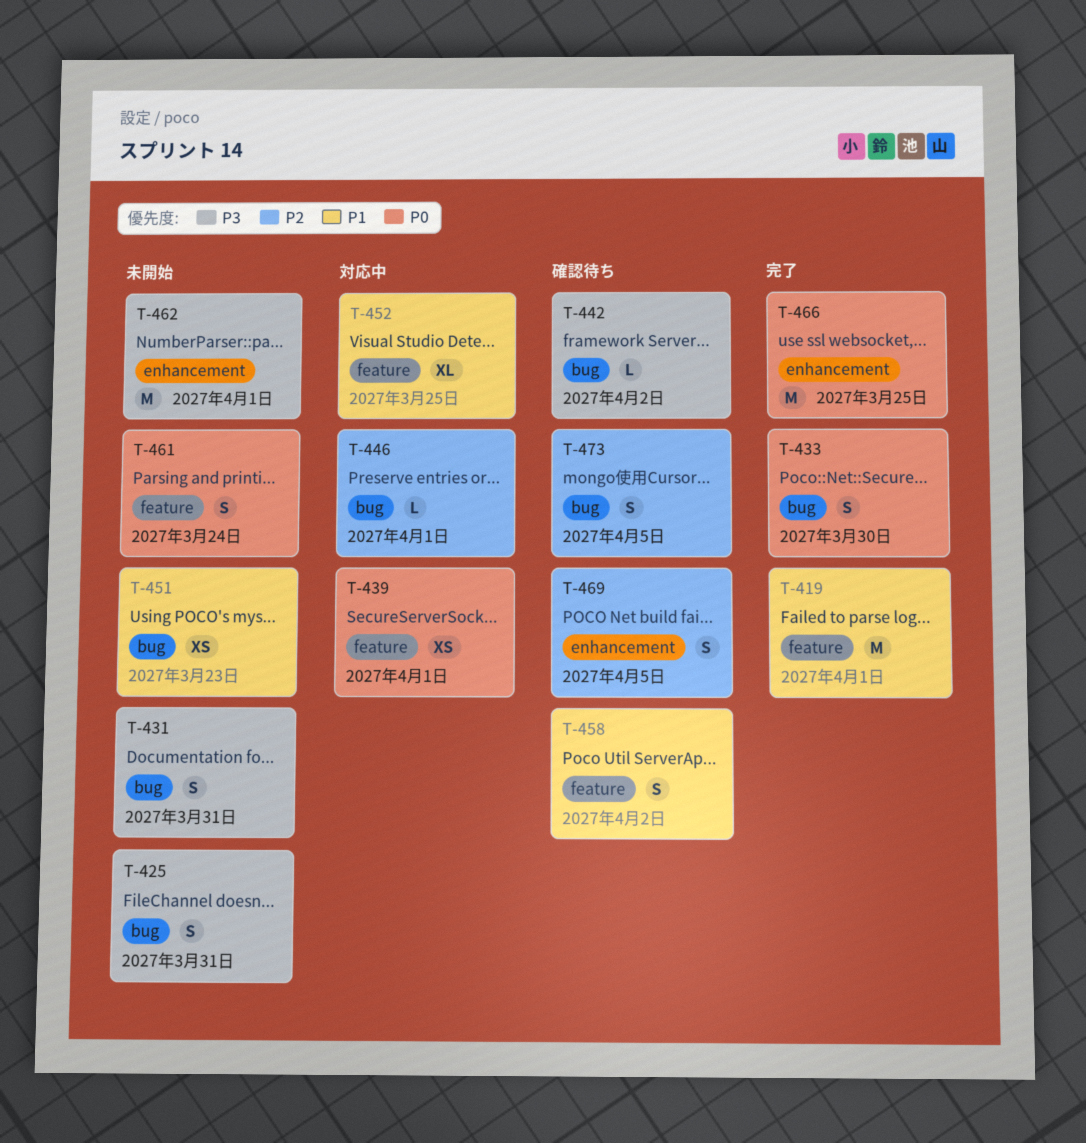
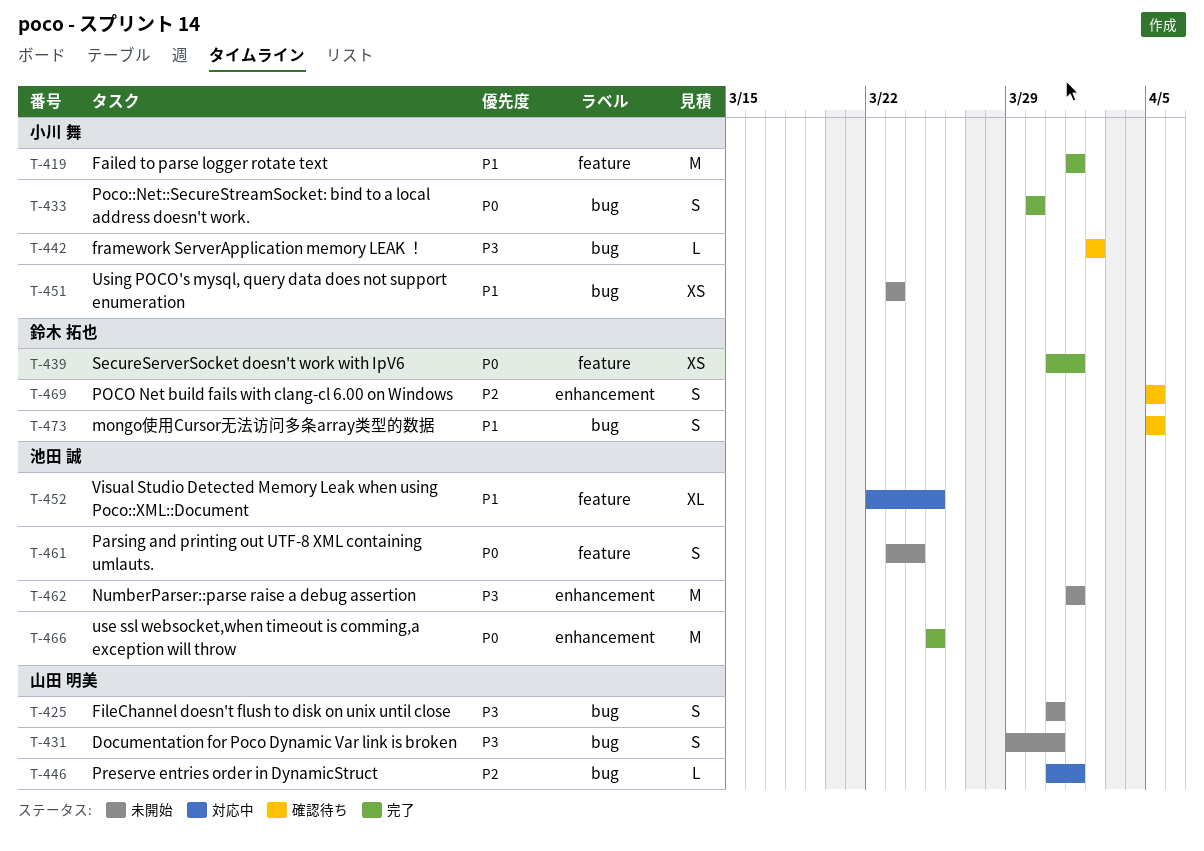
T-439, status: 対応中 -> 完了
T-458: present -> none
T-473, priority: P2 -> P1

